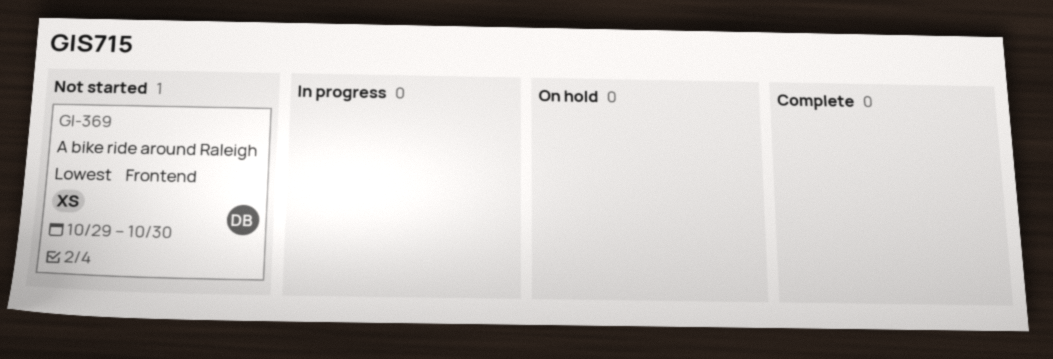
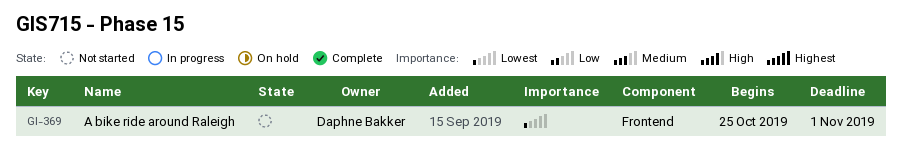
GI-369, start: Oct 29 -> Oct 25
GI-369, due: Oct 30 -> Nov 1

